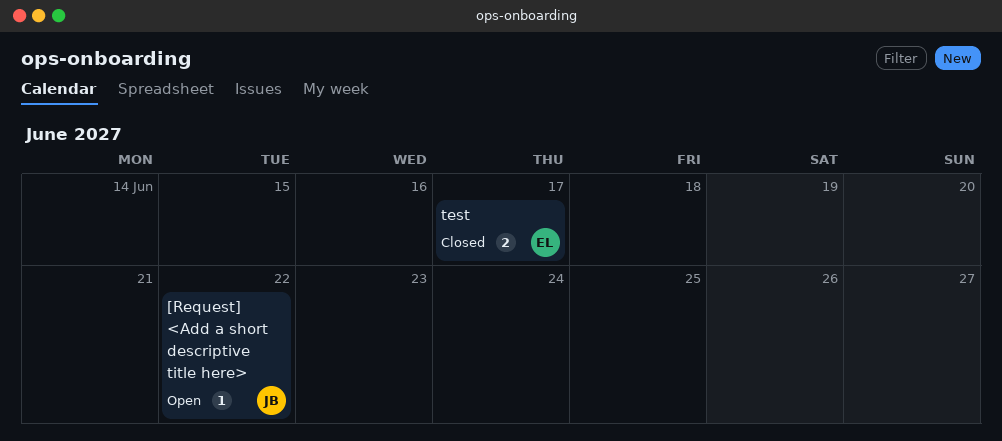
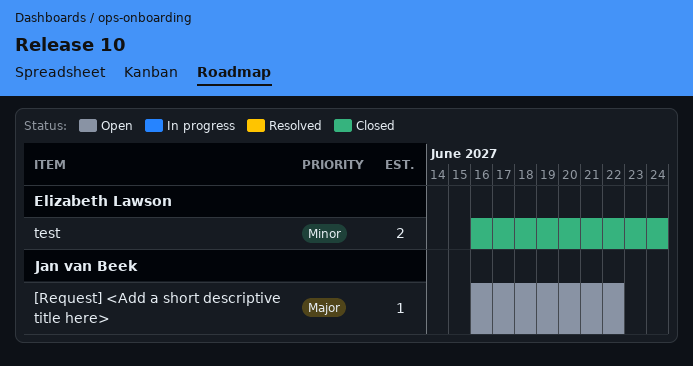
test, due: Jun 17 -> Jun 24

